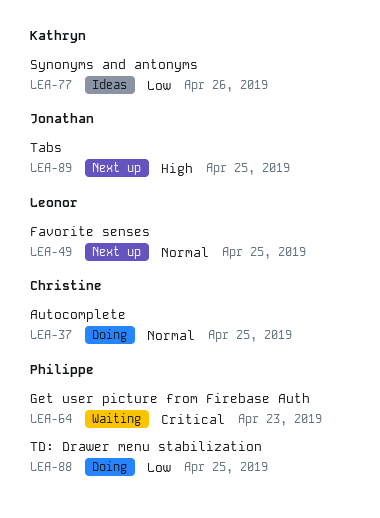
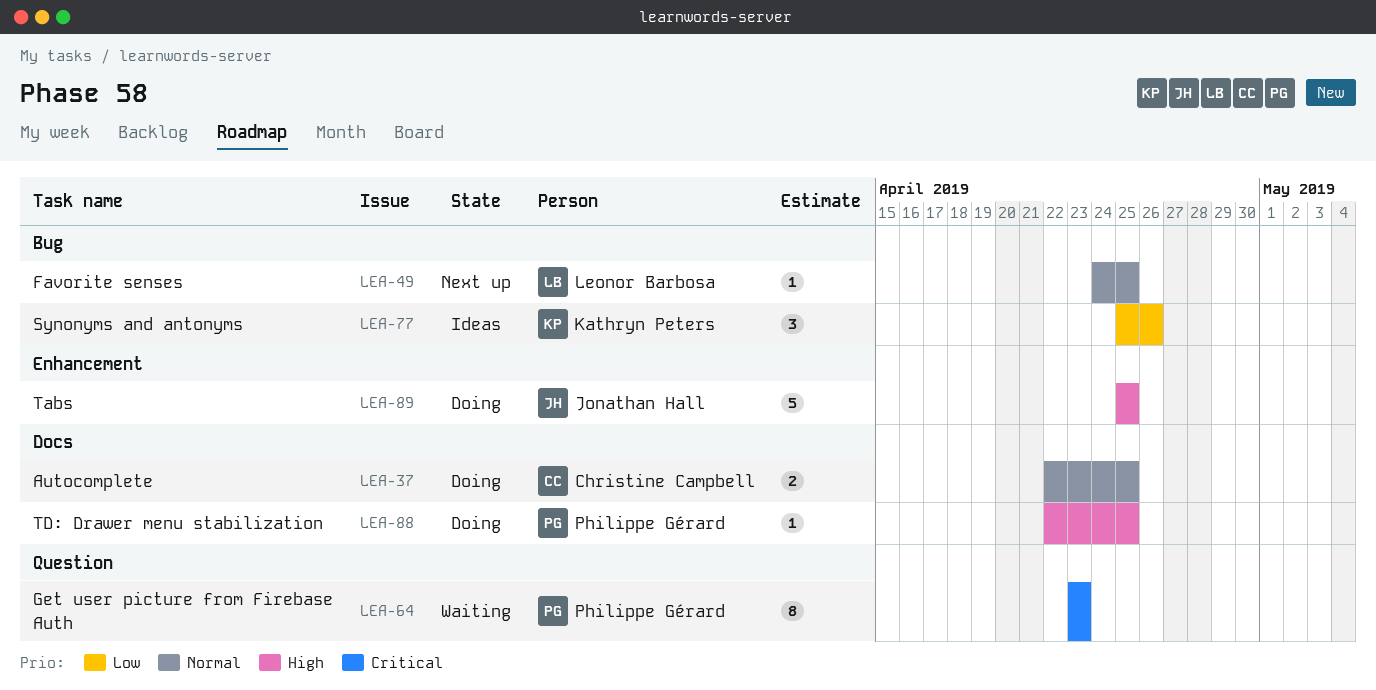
LEA-88, priority: Low -> High
LEA-89, status: Next up -> Doing

